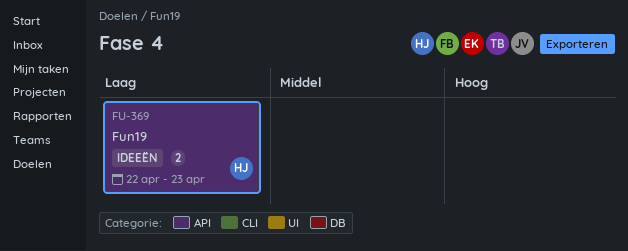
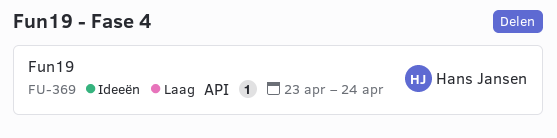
FU-369, estimate: 2 -> 1
FU-369, start: Apr 22 -> Apr 23
FU-369, due: Apr 23 -> Apr 24

